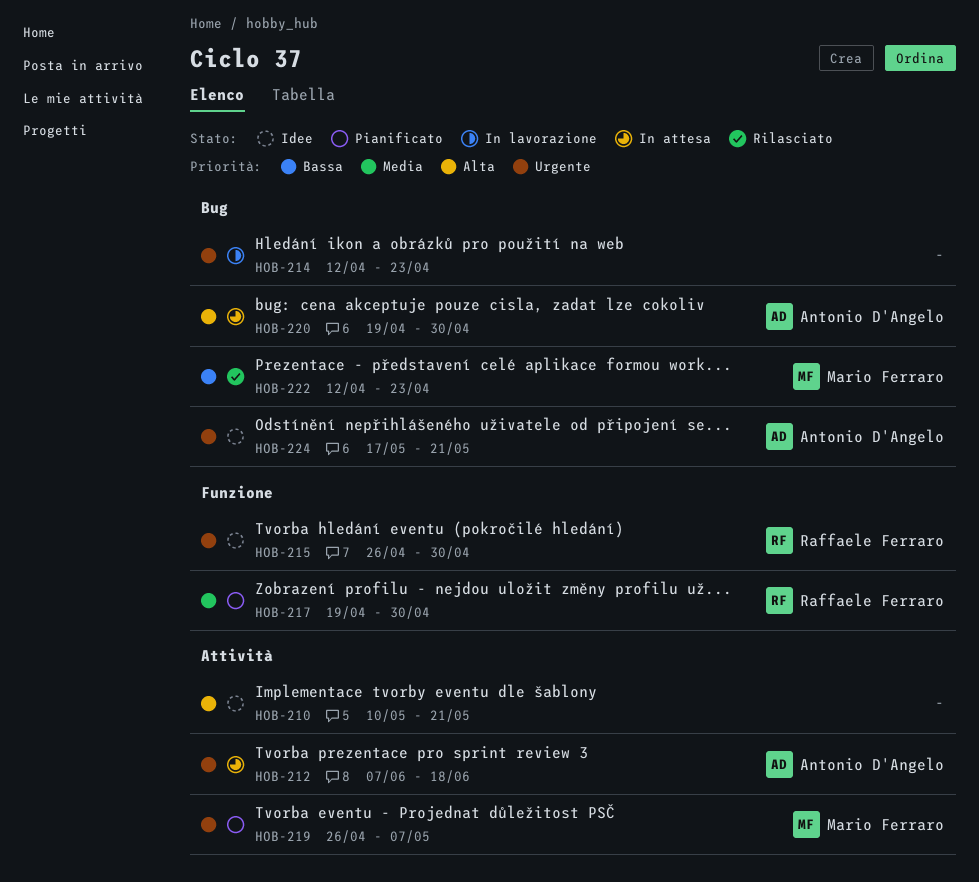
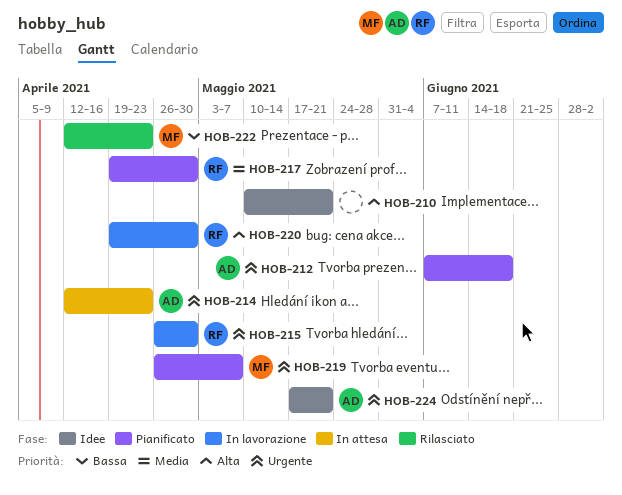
HOB-212, status: In attesa -> Pianificato
HOB-214, status: In lavorazione -> In attesa
HOB-214, owner: none -> Antonio D'Angelo
HOB-215, status: Idee -> In lavorazione
HOB-220, status: In attesa -> In lavorazione
HOB-220, owner: Antonio D'Angelo -> Raffaele Ferraro

